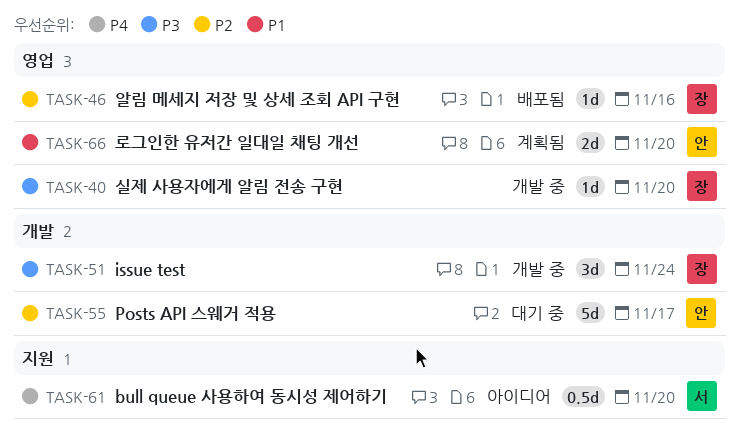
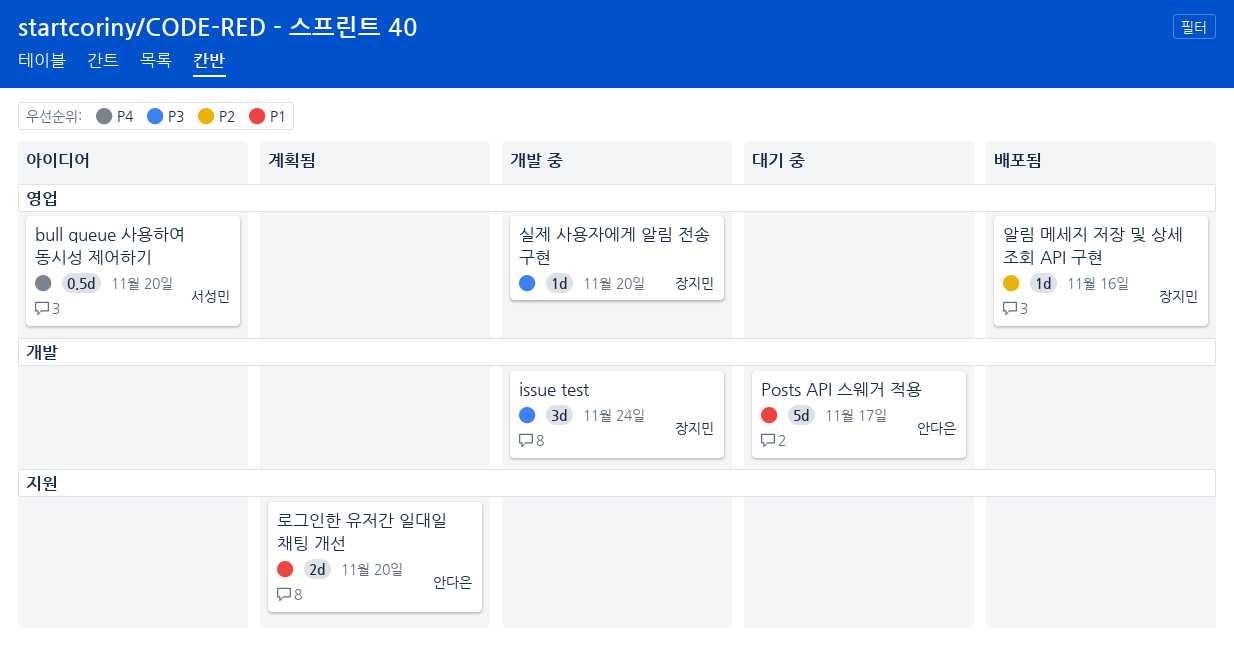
bull queue 사용하여 동시성 제어하기, label: 지원 -> 영업
Posts API 스웨거 적용, priority: P2 -> P1
로그인한 유저간 일대일 채팅 개선, label: 영업 -> 지원

